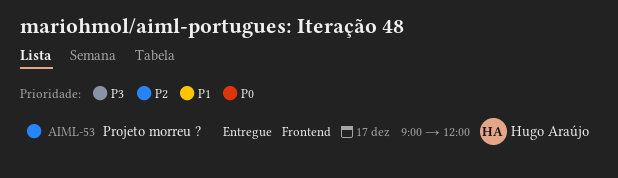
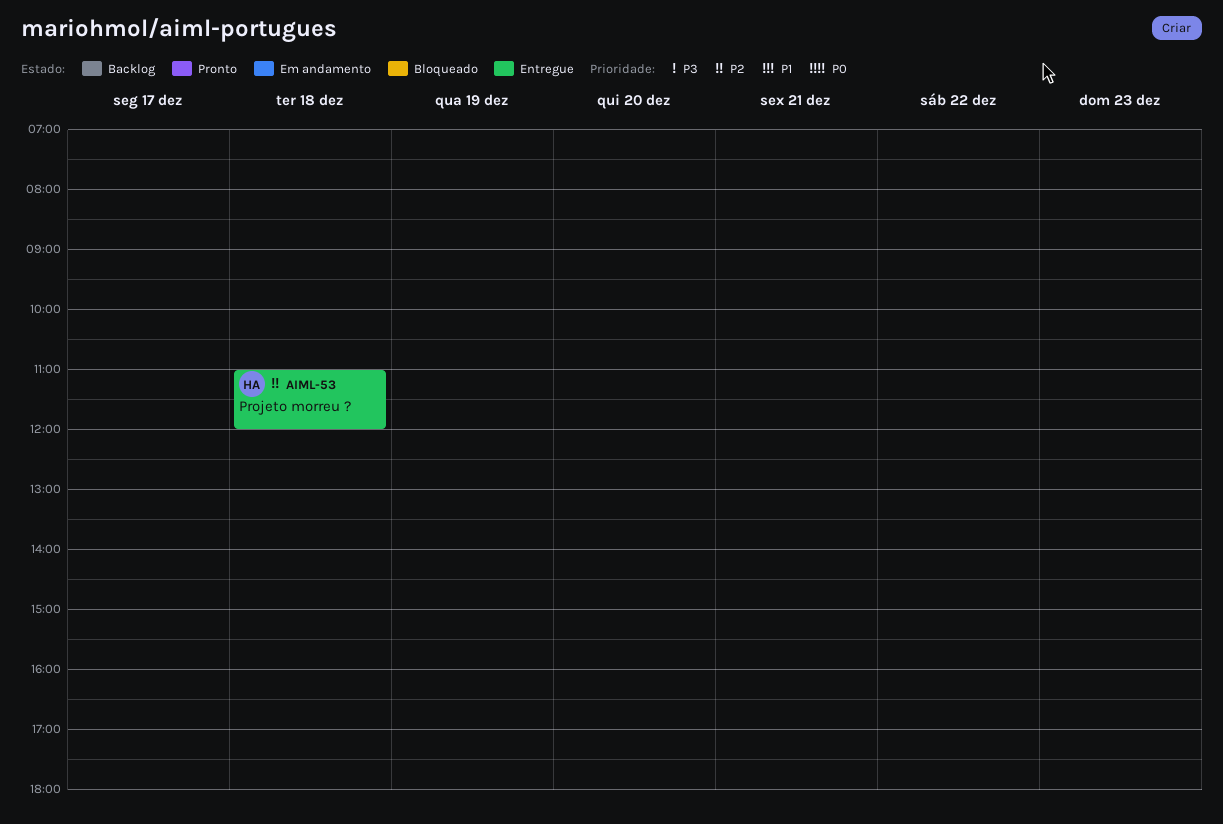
AIML-53, day: Dec 17 -> Dec 18
AIML-53, begins: 09:00 -> 11:00

